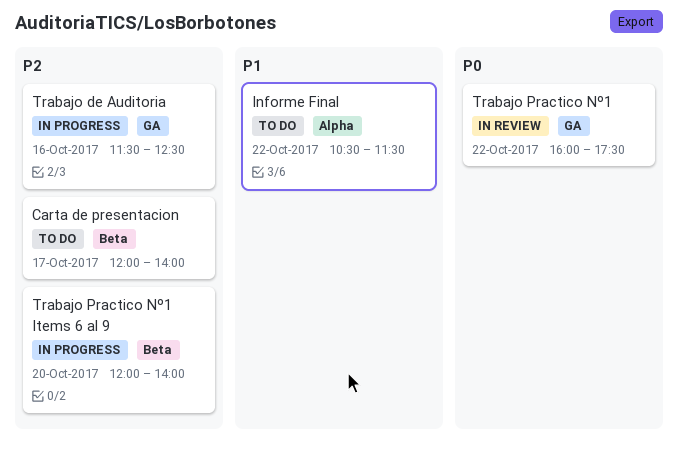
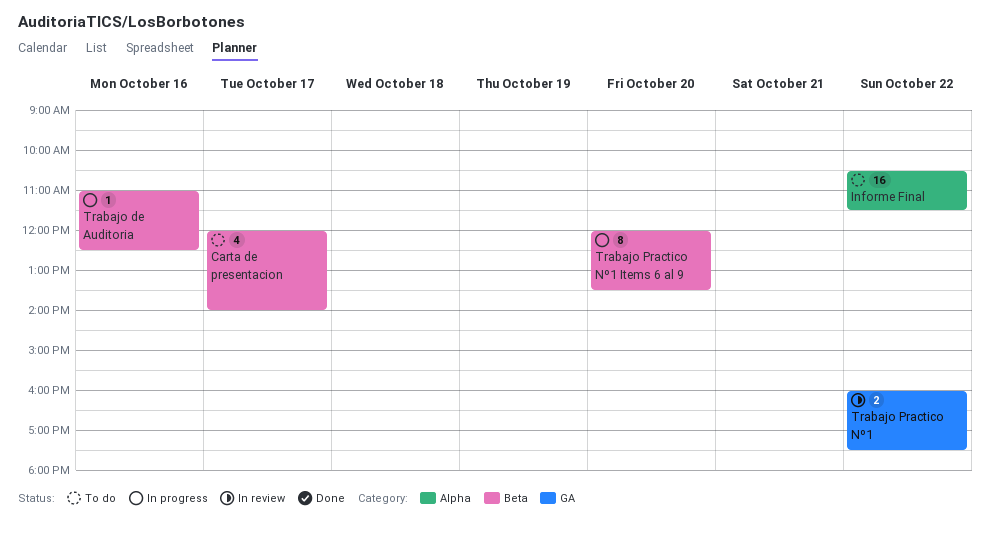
Trabajo de Auditoria, label: GA -> Beta
Trabajo de Auditoria, begins: 11:30 -> 11:00
Trabajo Practico Nº1 Items 6 al 9, ends: 14:00 -> 13:30

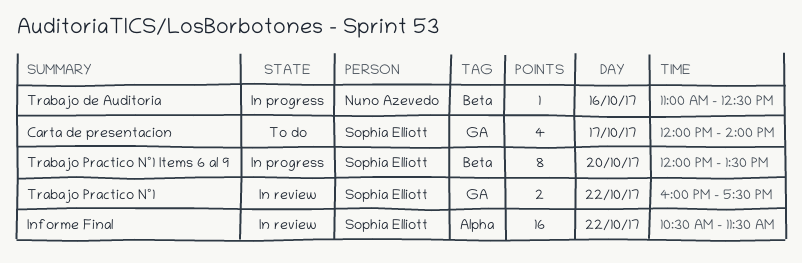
Carta de presentacion, label: Beta -> GA
Informe Final, status: To do -> In review

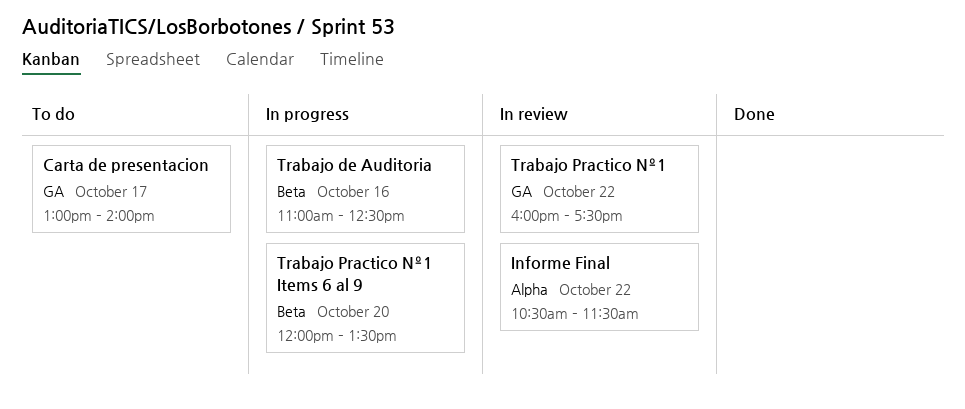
Carta de presentacion, begins: 12:00 -> 13:00

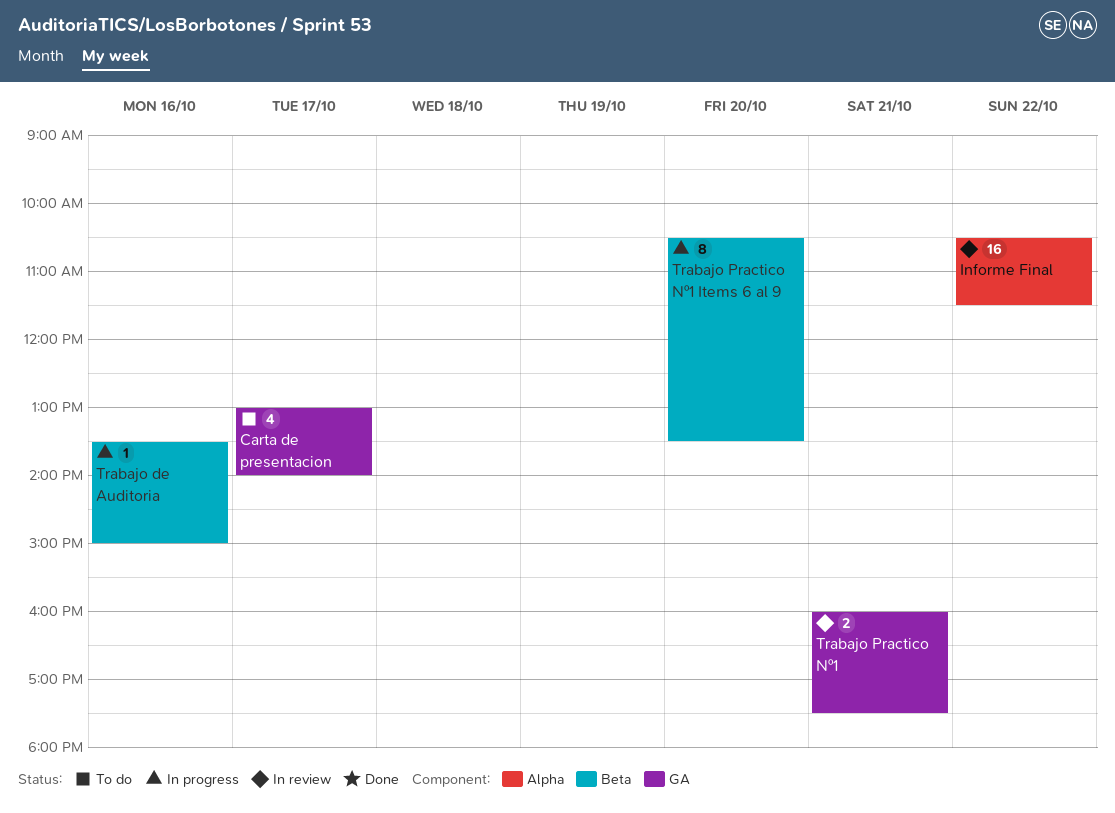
Trabajo de Auditoria, begins: 11:00 -> 13:30
Trabajo de Auditoria, ends: 12:30 -> 15:00
Trabajo Practico Nº1, day: Oct 22 -> Oct 21
Trabajo Practico Nº1 Items 6 al 9, begins: 12:00 -> 10:30

